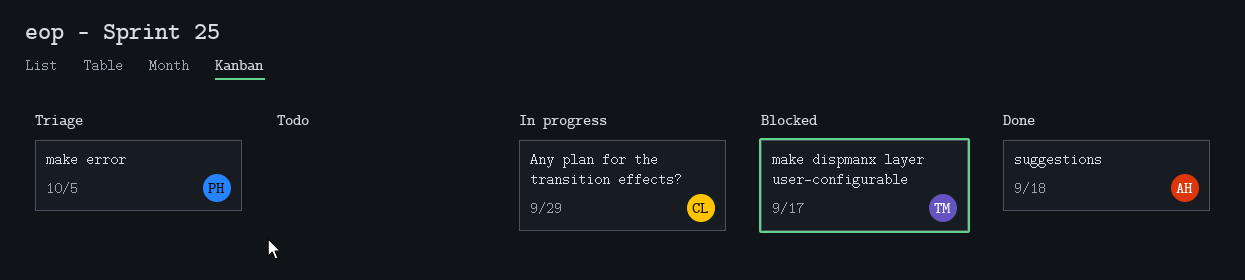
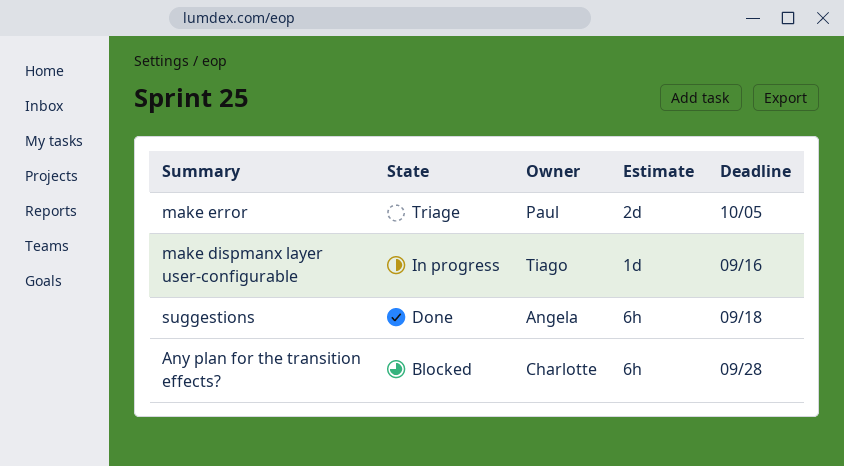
Any plan for the transition effects?, status: In progress -> Blocked
Any plan for the transition effects?, due: Sep 29 -> Sep 28
make dispmanx layer user-configurable, status: Blocked -> In progress
make dispmanx layer user-configurable, due: Sep 17 -> Sep 16

